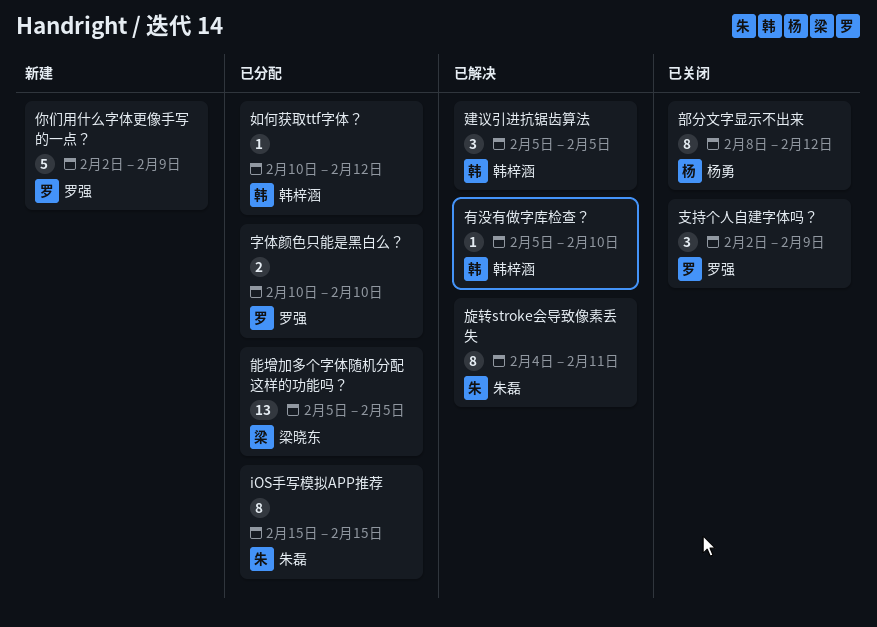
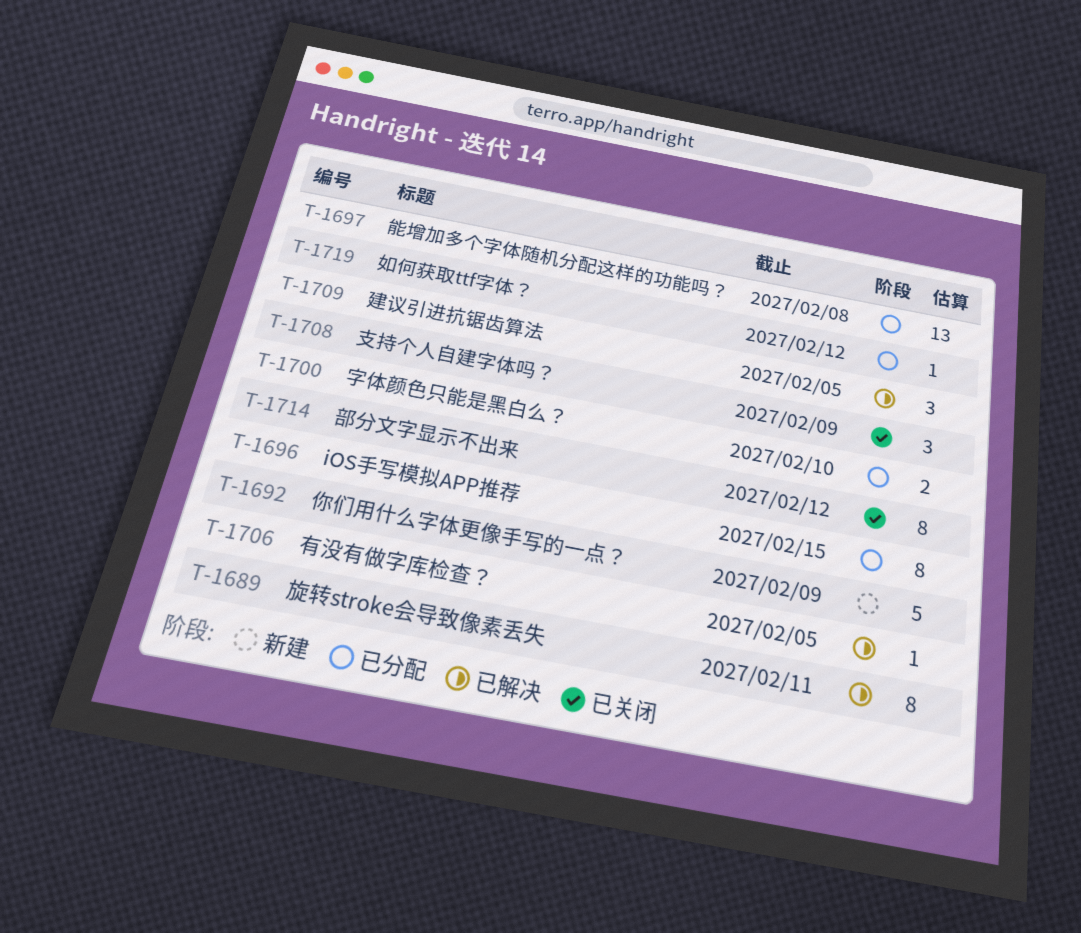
有没有做字库检查？, due: Feb 10 -> Feb 5
能增加多个字体随机分配这样的功能吗？, due: Feb 5 -> Feb 8

